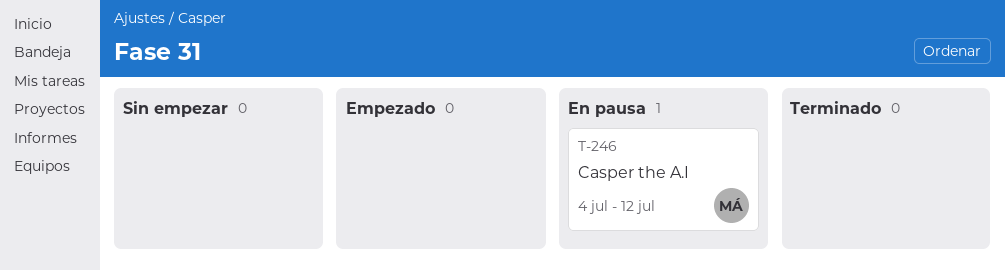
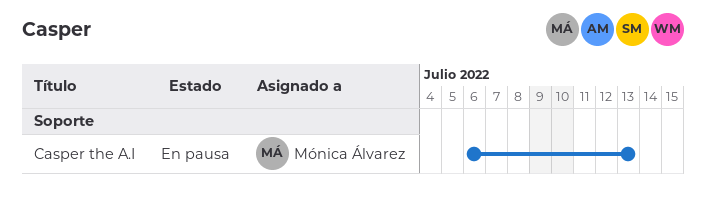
Casper the A.I, start: Jul 4 -> Jul 6
Casper the A.I, due: Jul 12 -> Jul 13

